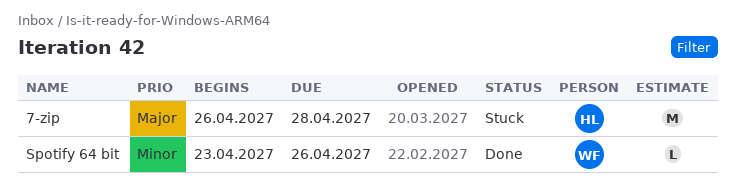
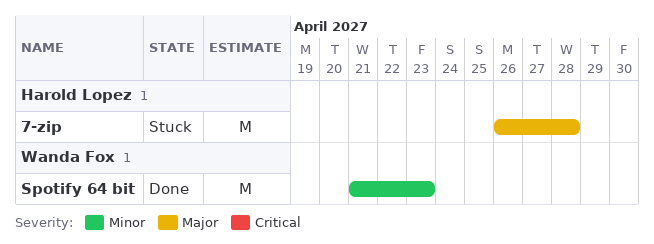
Spotify 64 bit, estimate: L -> M
Spotify 64 bit, start: Apr 23 -> Apr 21
Spotify 64 bit, due: Apr 26 -> Apr 23

